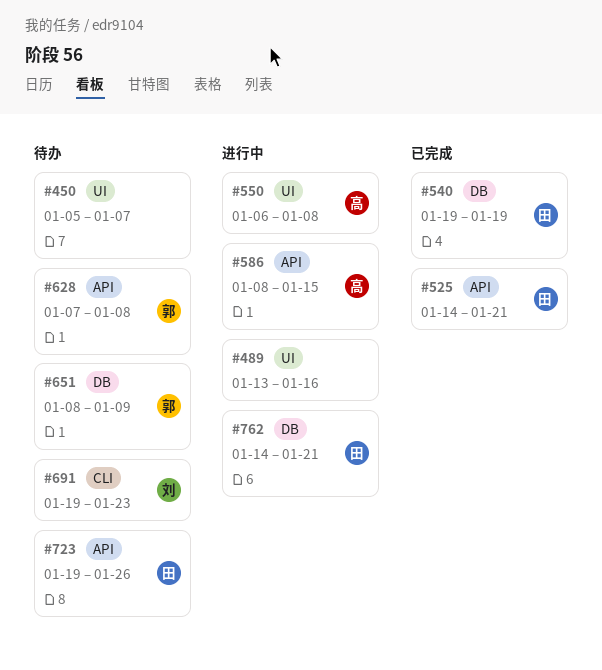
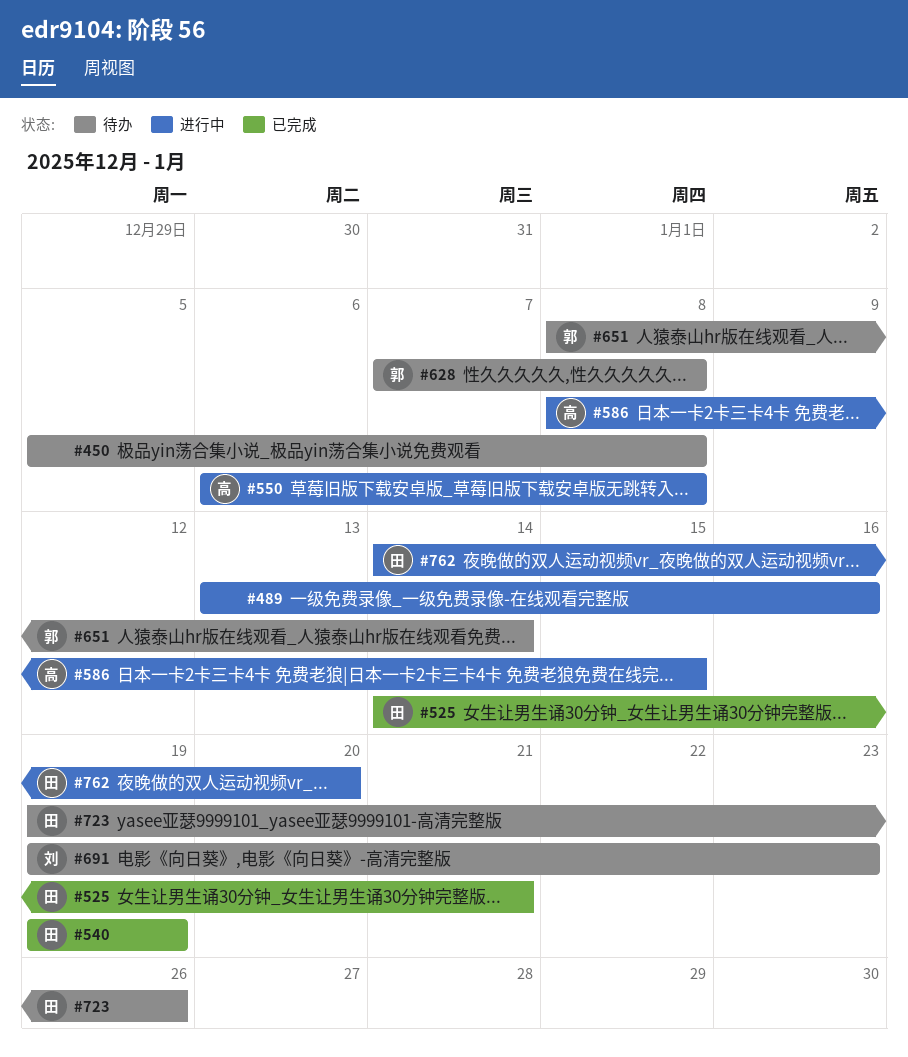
#450, due: Jan 7 -> Jan 8
#651, due: Jan 9 -> Jan 14
#762, due: Jan 21 -> Jan 20

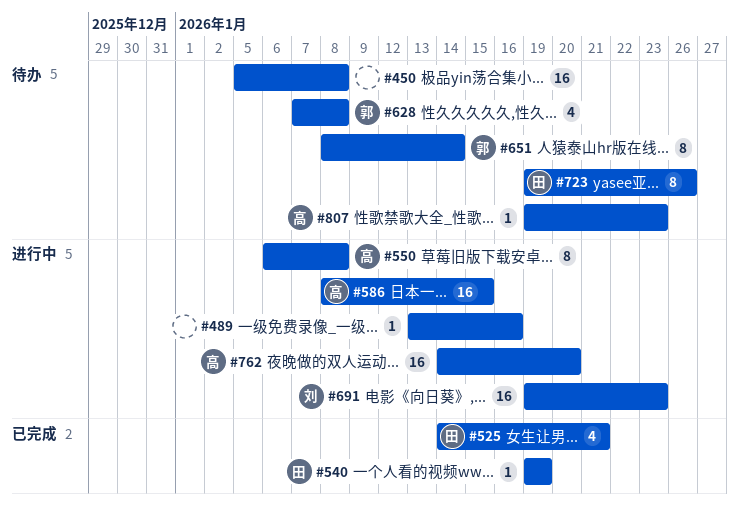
#691, status: 待办 -> 进行中
#762, owner: 田 -> 高
#807: none -> present

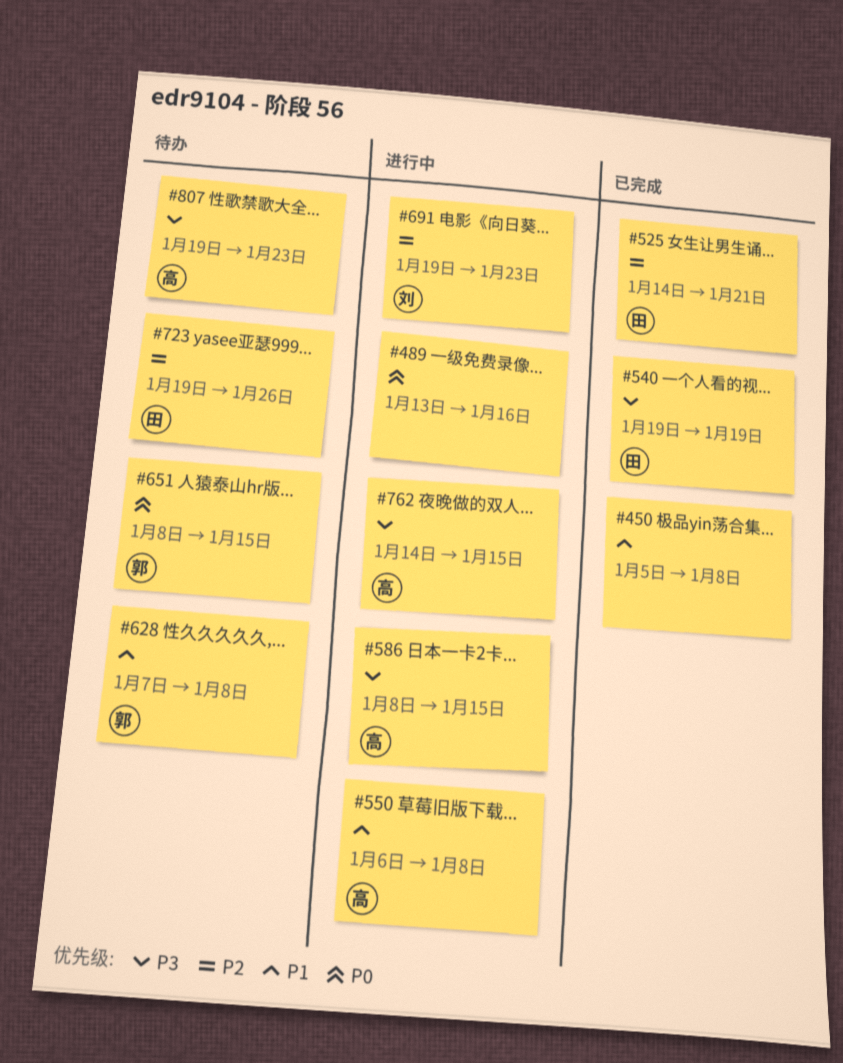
#450, status: 待办 -> 已完成
#651, due: Jan 14 -> Jan 15
#762, due: Jan 20 -> Jan 15

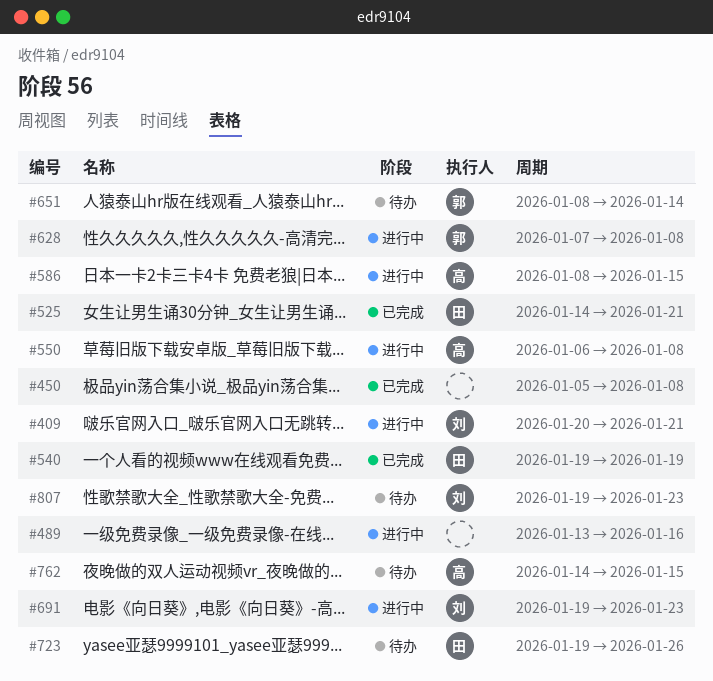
#409: none -> present
#628, status: 待办 -> 进行中
#651, due: Jan 15 -> Jan 14
#762, status: 进行中 -> 待办
#807, owner: 高 -> 刘

